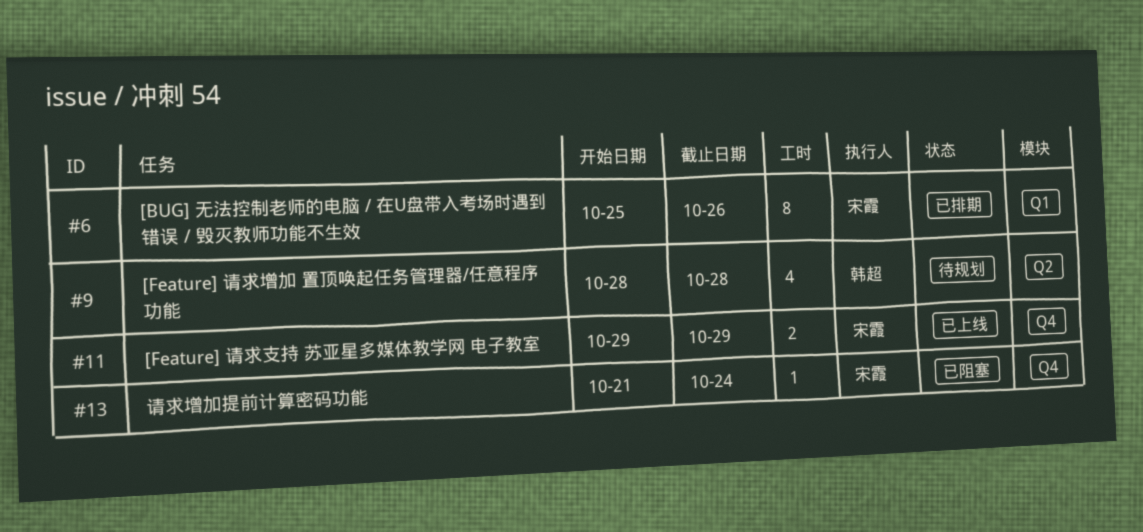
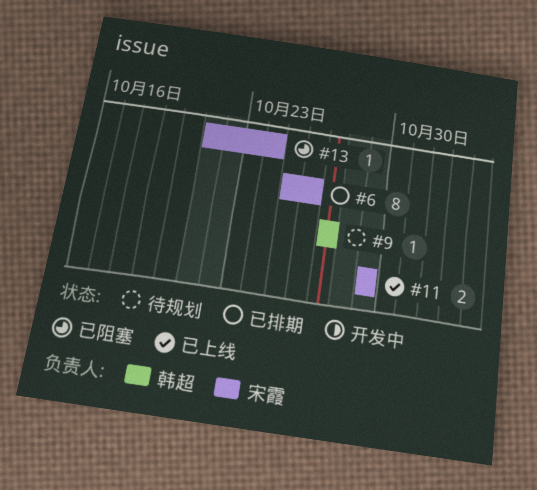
#9, estimate: 4 -> 1
#9, start: Oct 28 -> Oct 27
#9, due: Oct 28 -> Oct 27

